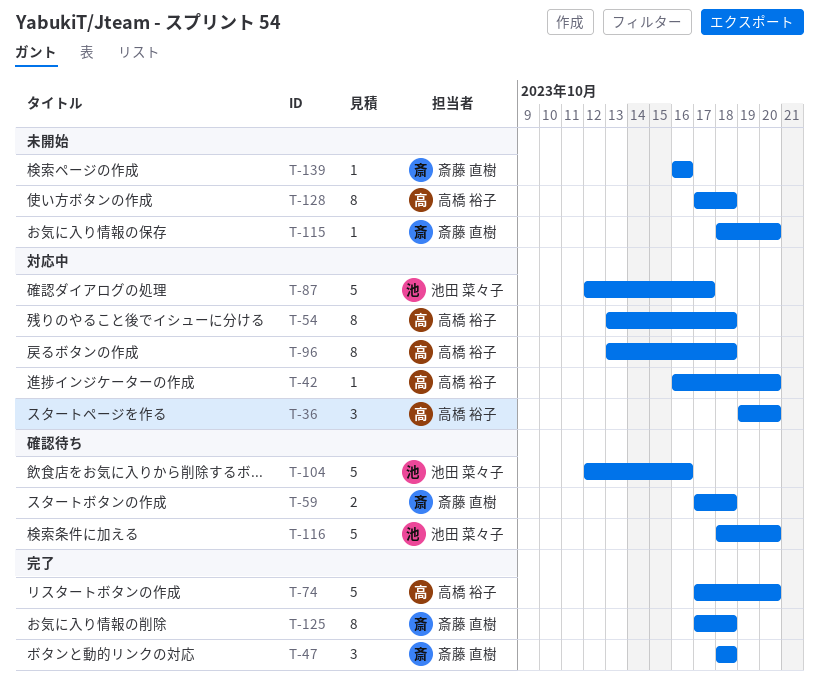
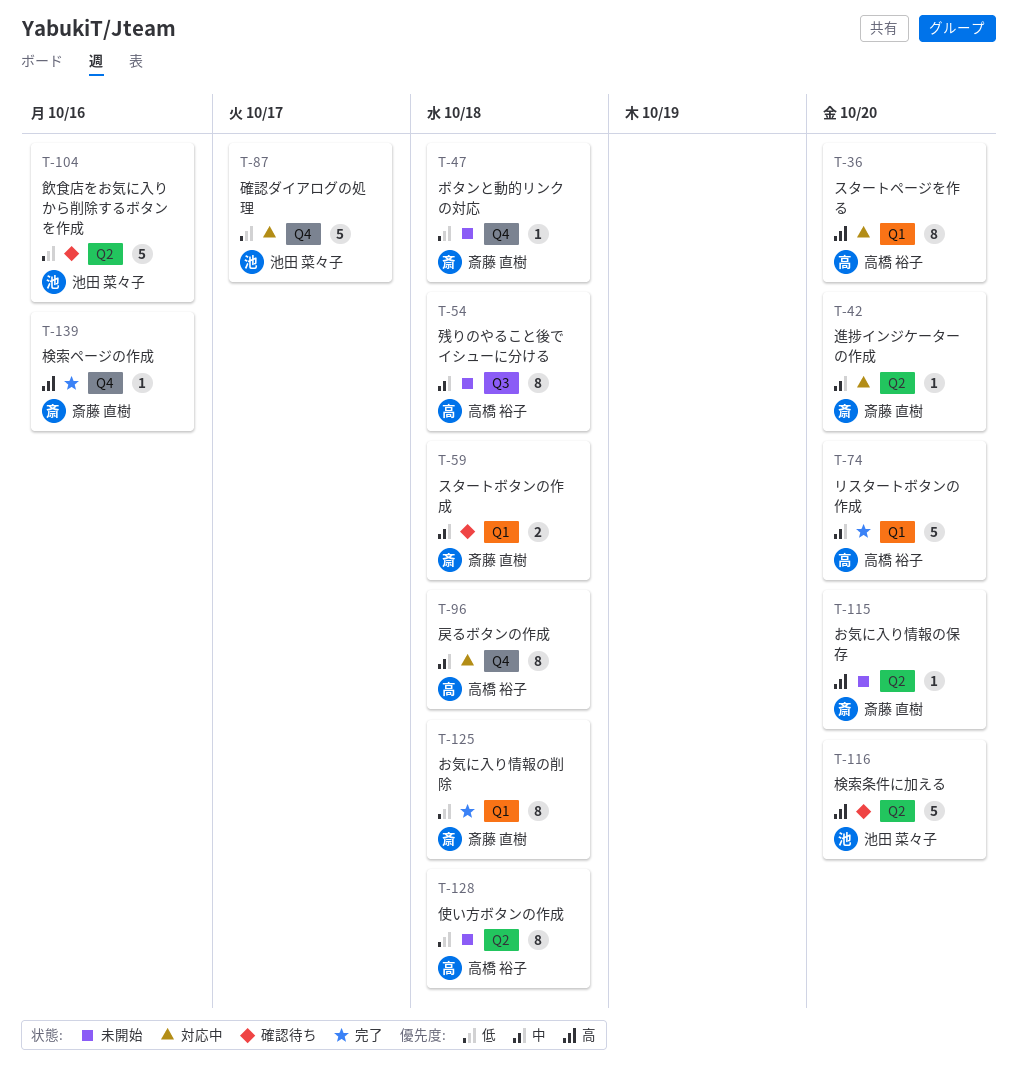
T-36, estimate: 3 -> 8
T-42, owner: 高橋 裕子 -> 斎藤 直樹
T-47, status: 完了 -> 未開始
T-47, estimate: 3 -> 1
T-54, status: 対応中 -> 未開始
T-139, status: 未開始 -> 完了

